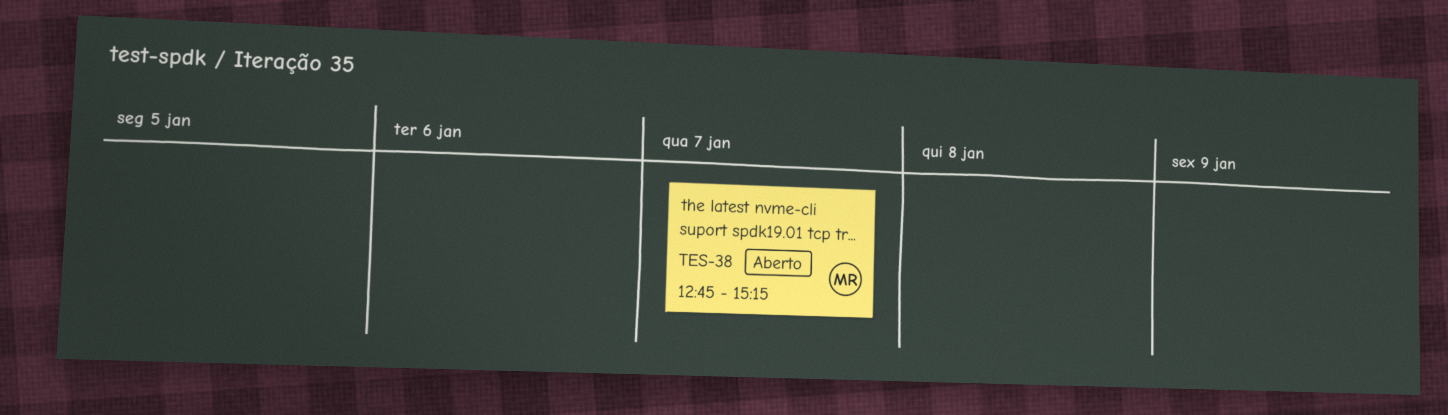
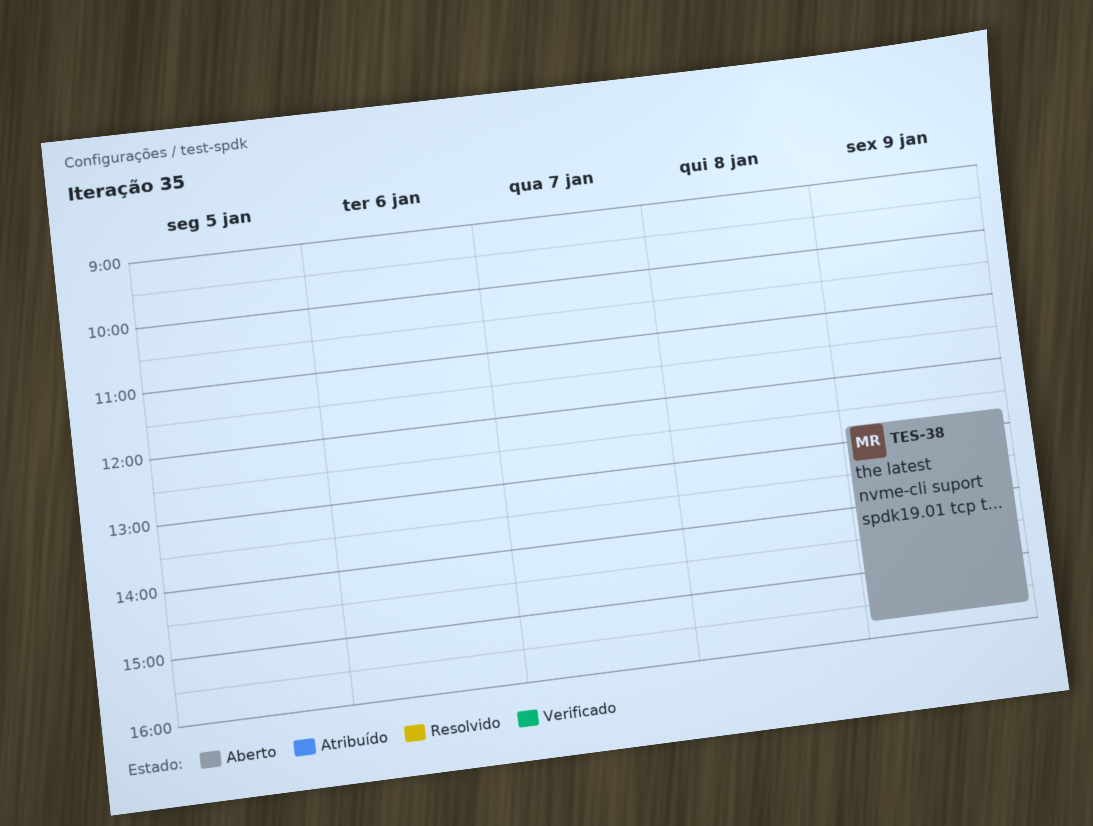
TES-38, day: Jan 7 -> Jan 9
TES-38, ends: 15:15 -> 15:45

